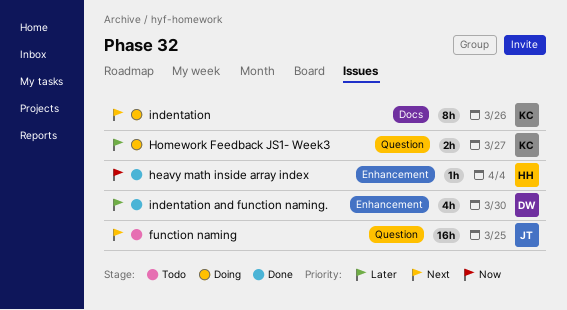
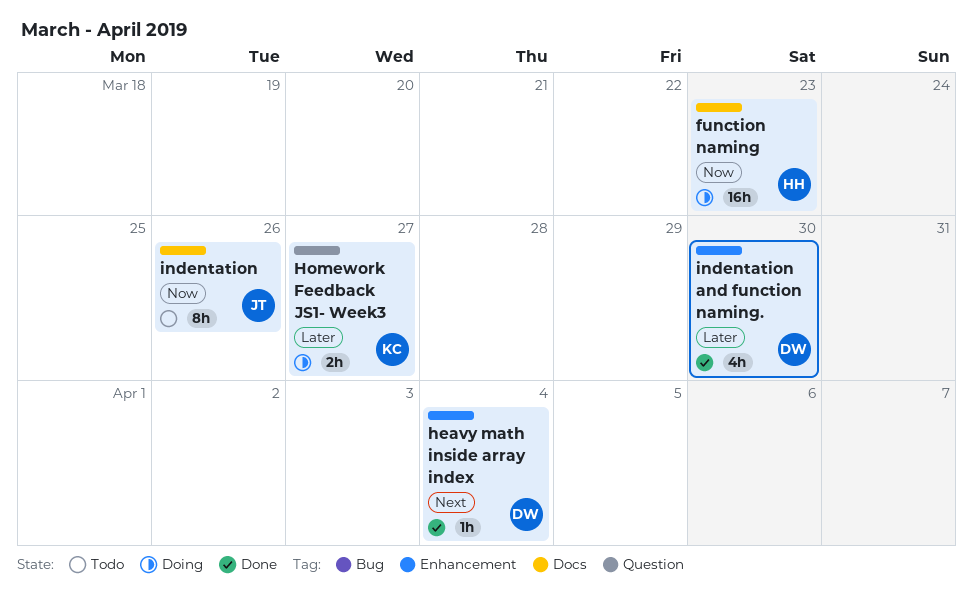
function naming, status: Todo -> Doing
function naming, owner: JT -> HH
function naming, priority: Next -> Now
function naming, label: Question -> Docs
function naming, due: Mar 25 -> Mar 23
heavy math inside array index, owner: HH -> DW
heavy math inside array index, priority: Now -> Next
indentation, status: Doing -> Todo
indentation, owner: KC -> JT
indentation, priority: Next -> Now

